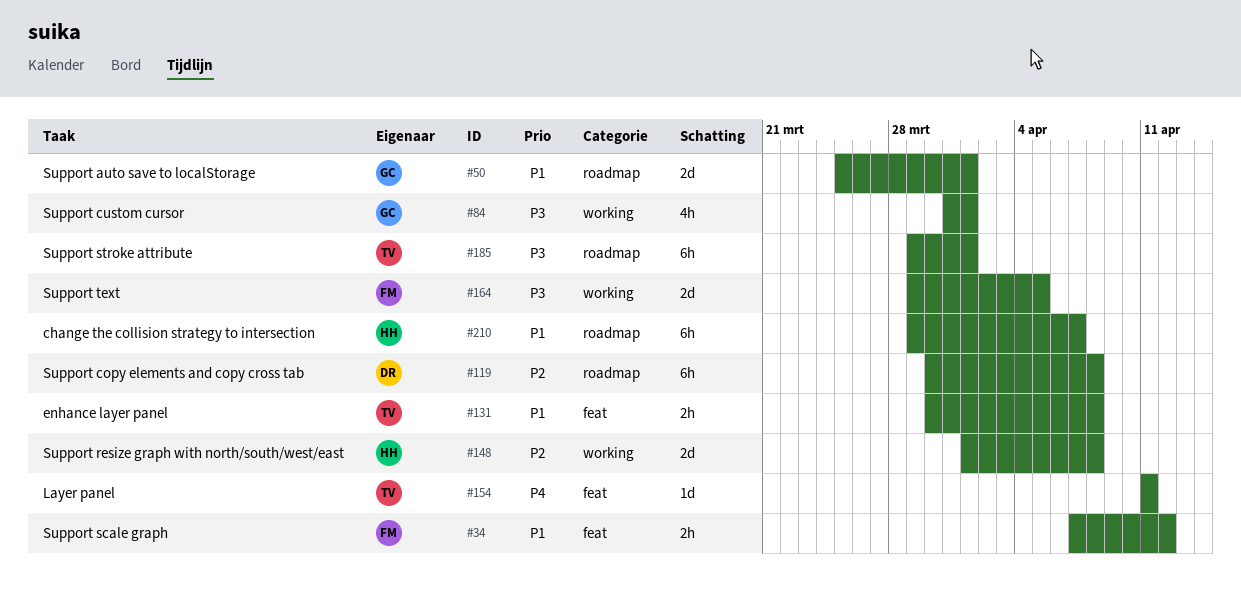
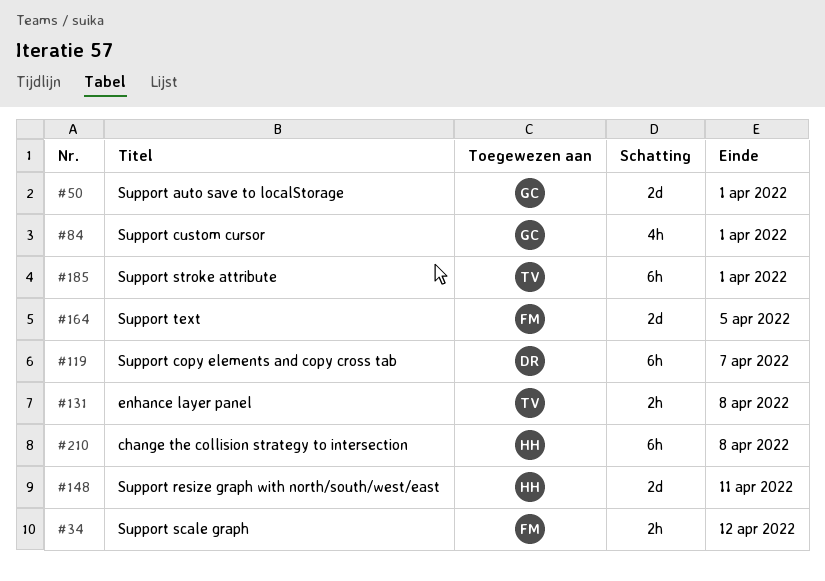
#119, due: Apr 8 -> Apr 7
#148, due: Apr 8 -> Apr 11
#154: present -> none
#210, due: Apr 7 -> Apr 8

